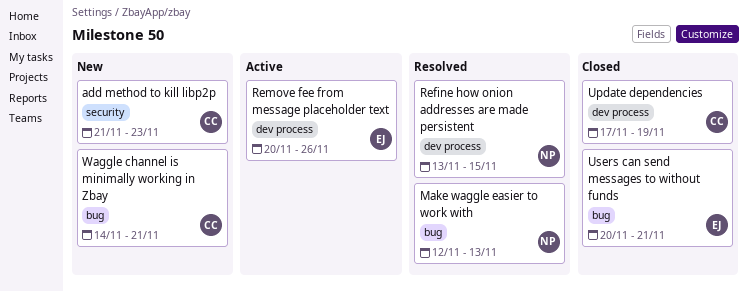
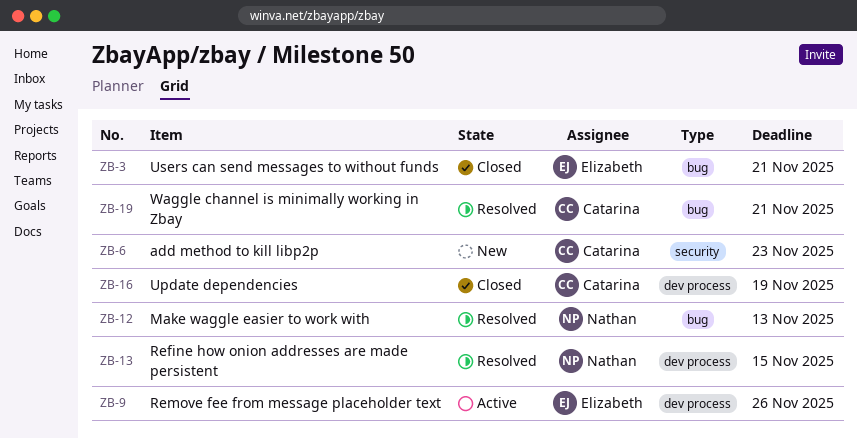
Waggle channel is minimally working in Zbay, status: New -> Resolved

